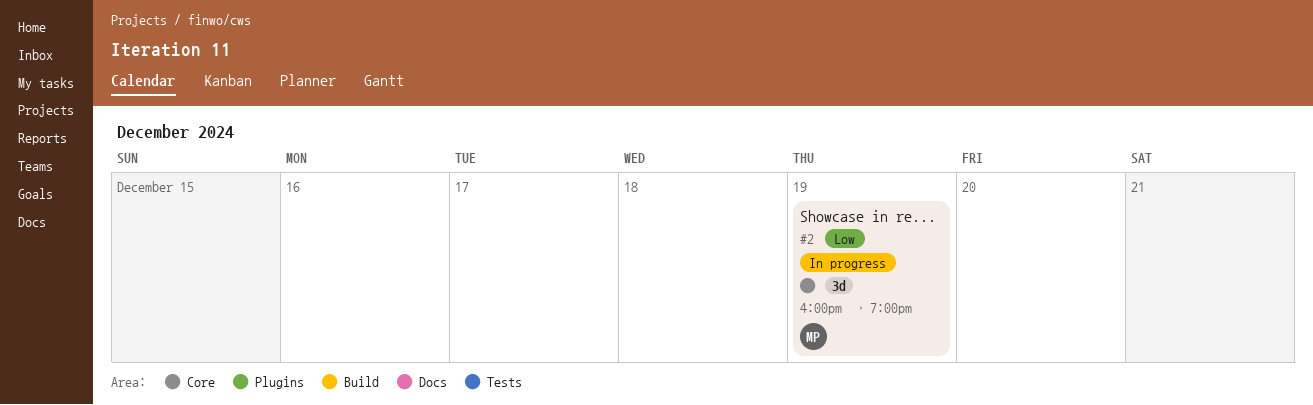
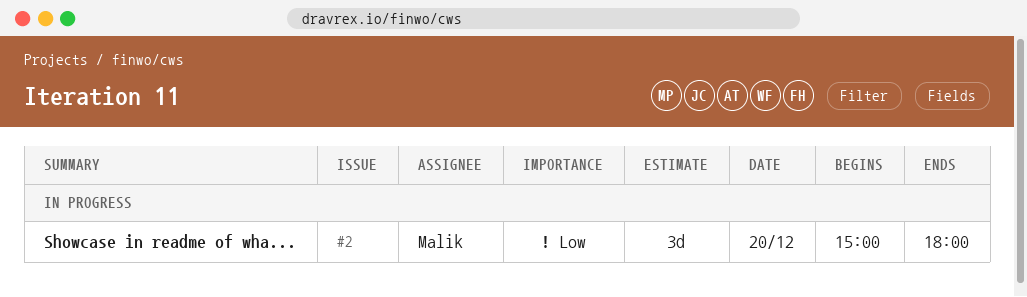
#2, day: Dec 19 -> Dec 20
#2, begins: 16:00 -> 15:00
#2, ends: 19:00 -> 18:00

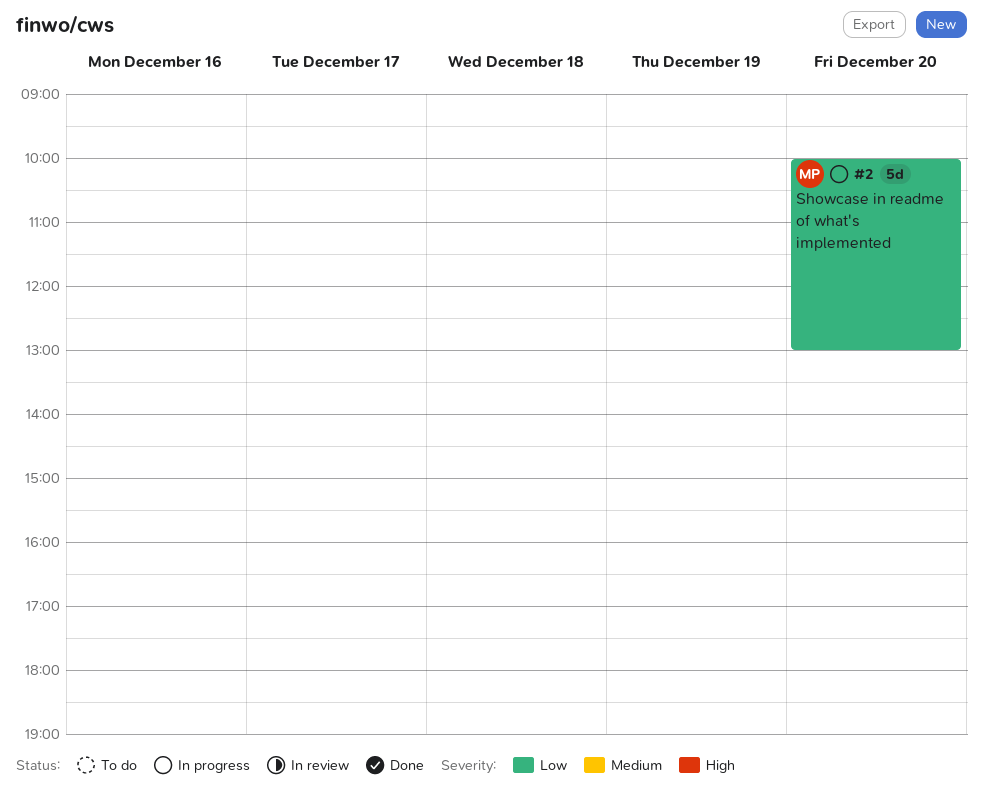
#2, estimate: 3d -> 5d
#2, begins: 15:00 -> 10:00
#2, ends: 18:00 -> 13:00

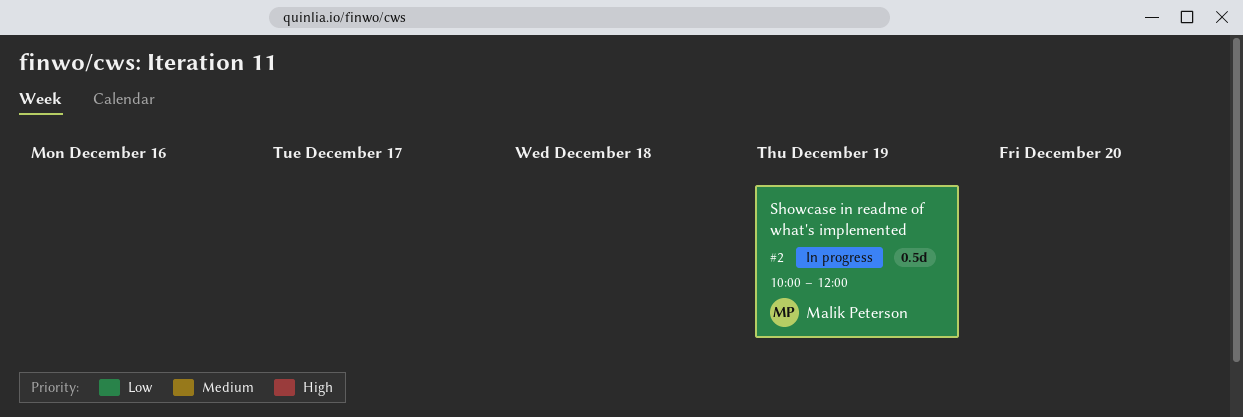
#2, estimate: 5d -> 0.5d
#2, day: Dec 20 -> Dec 19
#2, ends: 13:00 -> 12:00

